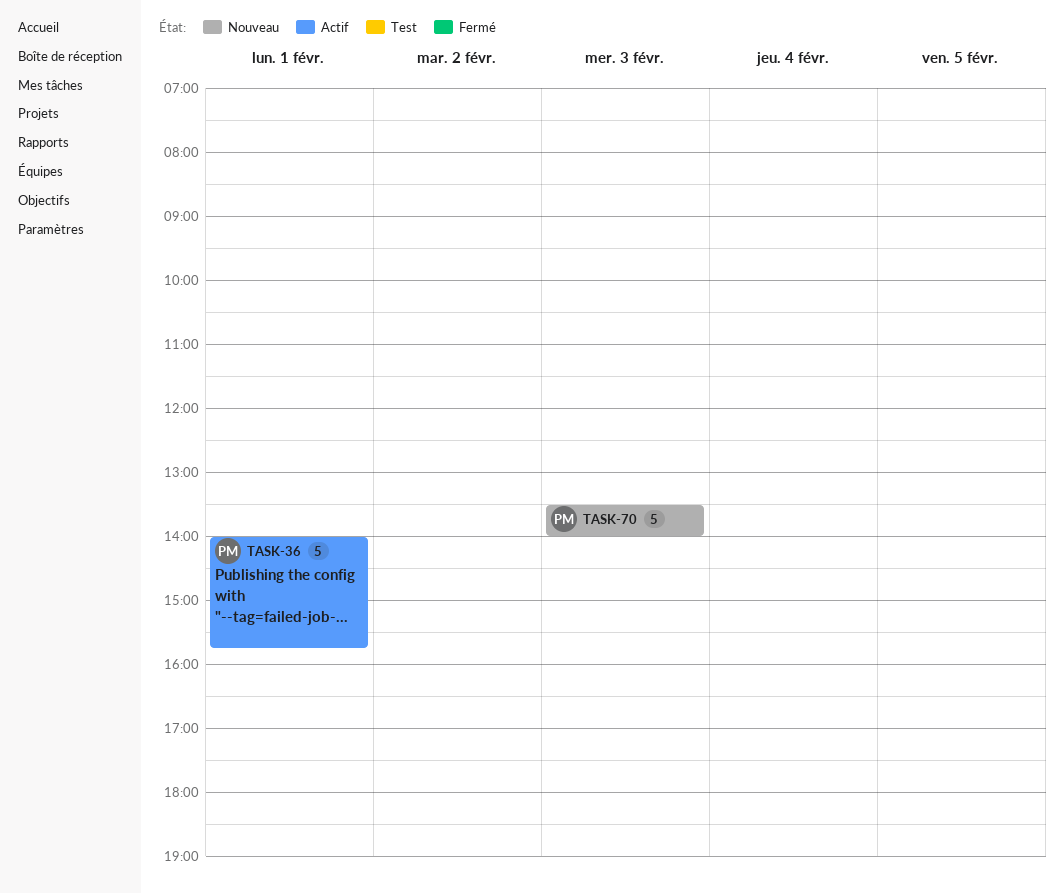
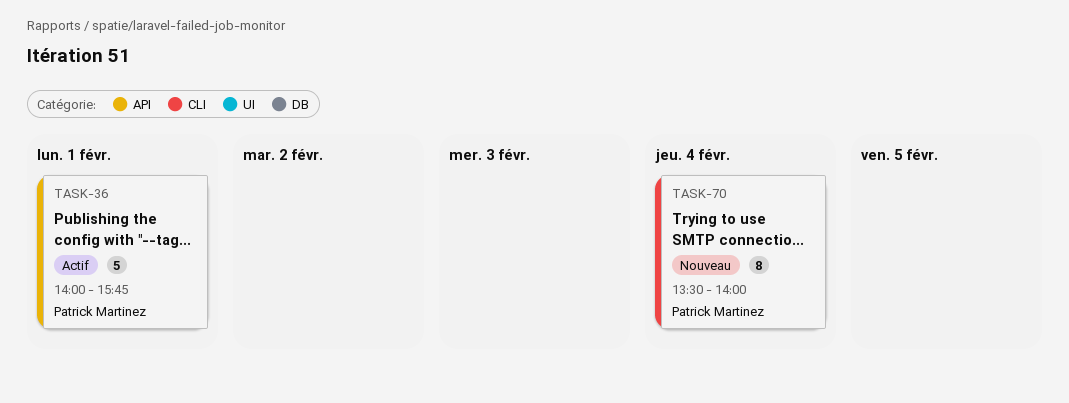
TASK-70, estimate: 5 -> 8
TASK-70, day: Feb 3 -> Feb 4

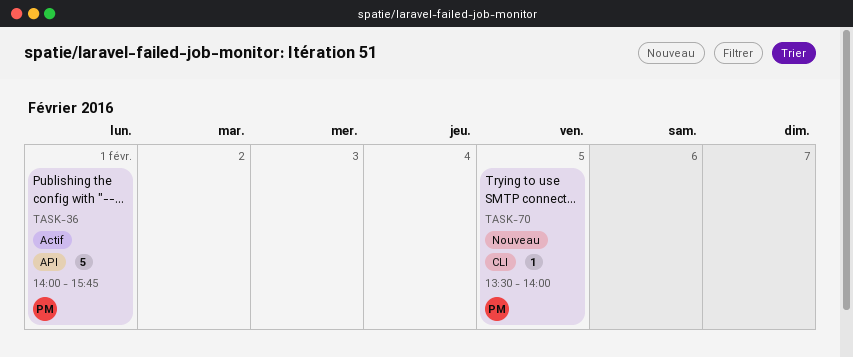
TASK-70, estimate: 8 -> 1
TASK-70, day: Feb 4 -> Feb 5

